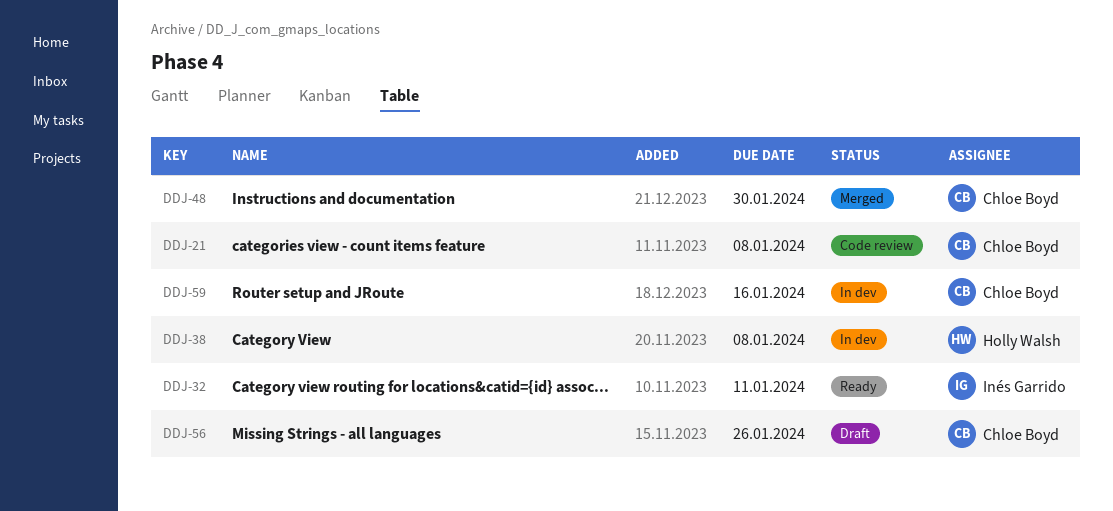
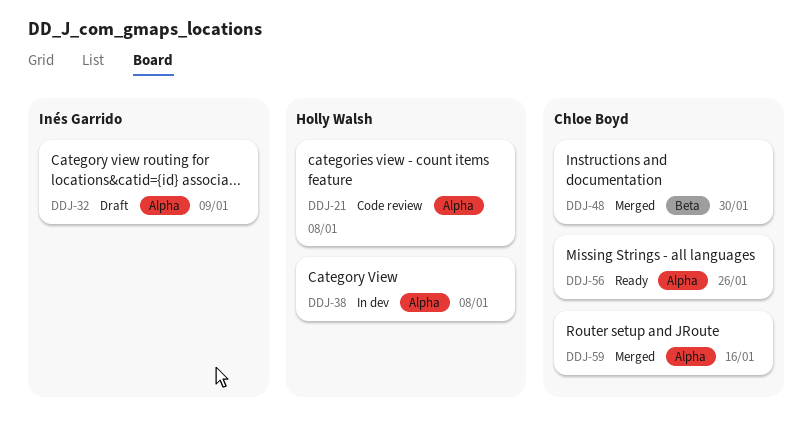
DDJ-21, owner: Chloe Boyd -> Holly Walsh
DDJ-32, status: Ready -> Draft
DDJ-32, due: Jan 11 -> Jan 9
DDJ-56, status: Draft -> Ready
DDJ-59, status: In dev -> Merged

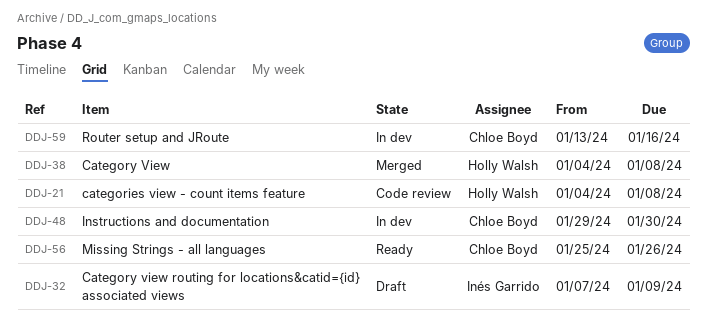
DDJ-38, status: In dev -> Merged
DDJ-48, status: Merged -> In dev
DDJ-59, status: Merged -> In dev

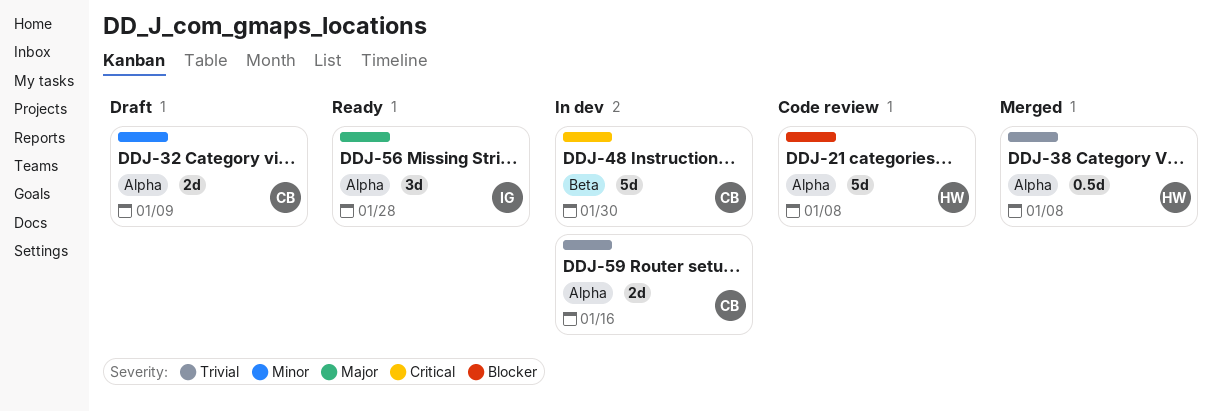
DDJ-32, owner: Inés Garrido -> Chloe Boyd
DDJ-56, owner: Chloe Boyd -> Inés Garrido
DDJ-56, due: Jan 26 -> Jan 28

